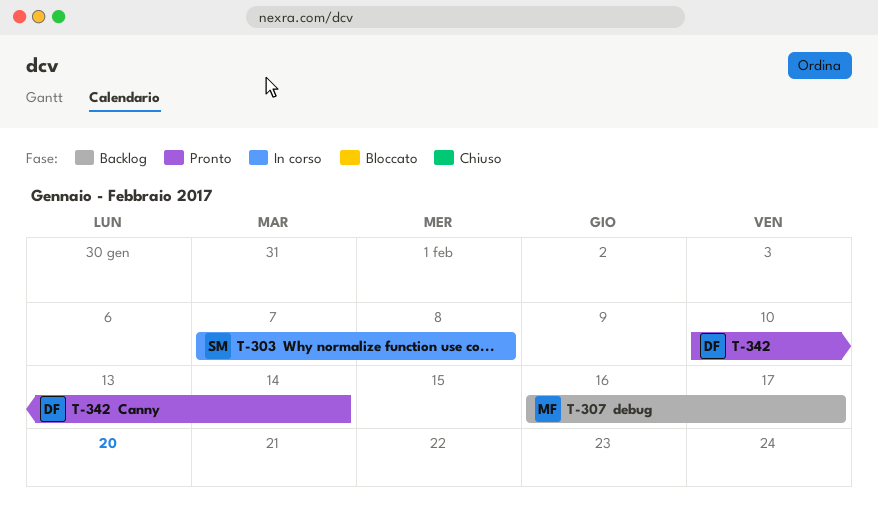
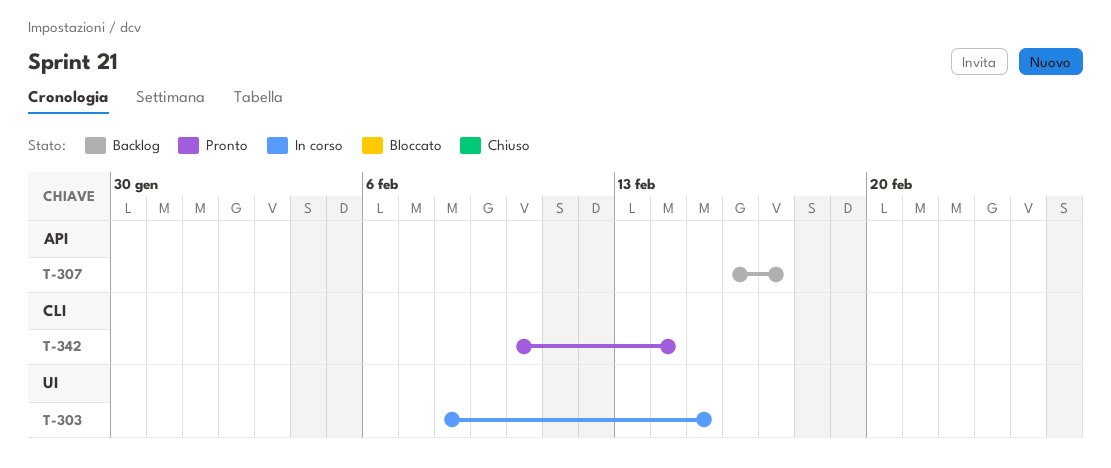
T-303, start: Feb 7 -> Feb 8
T-303, due: Feb 8 -> Feb 15

